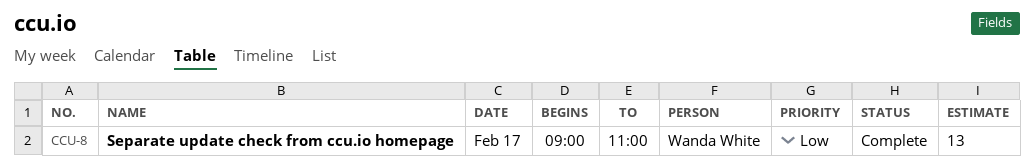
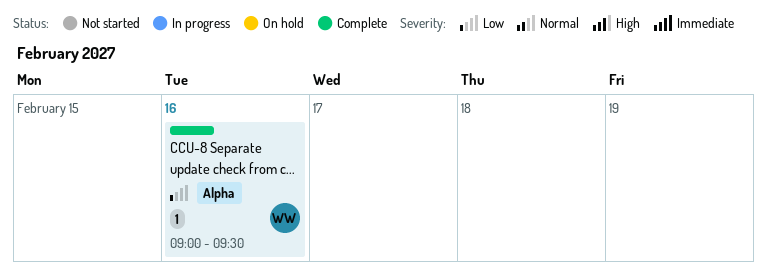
CCU-8, estimate: 13 -> 1
CCU-8, day: Feb 17 -> Feb 16
CCU-8, ends: 11:00 -> 09:30

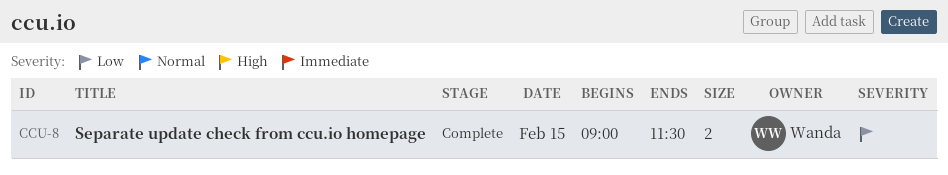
CCU-8, estimate: 1 -> 2
CCU-8, day: Feb 16 -> Feb 15
CCU-8, ends: 09:30 -> 11:30

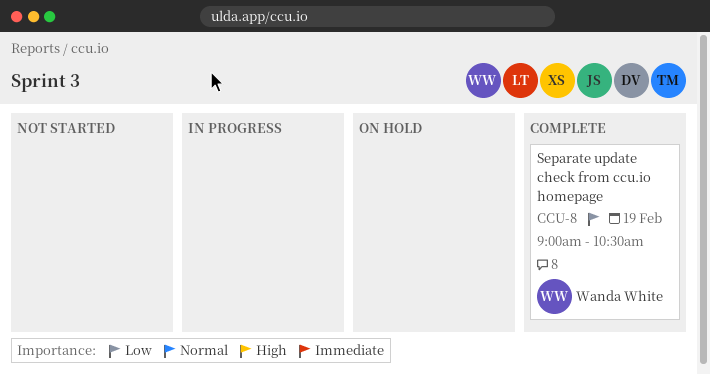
CCU-8, day: Feb 15 -> Feb 19
CCU-8, ends: 11:30 -> 10:30

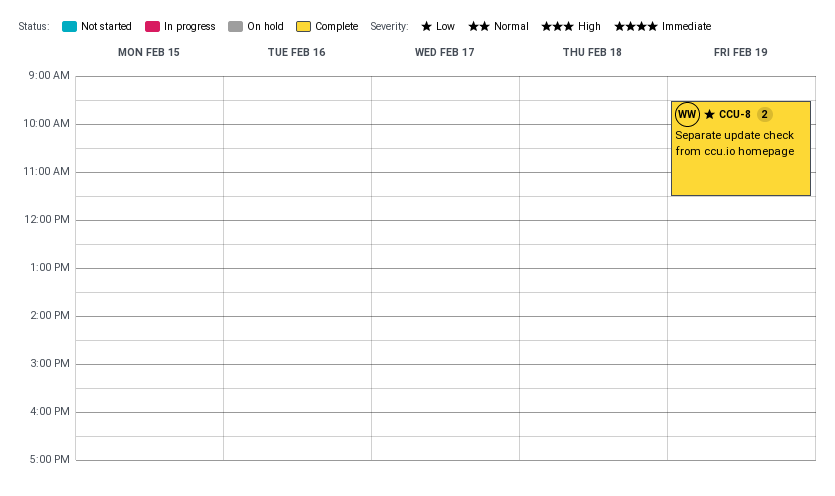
CCU-8, begins: 09:00 -> 09:30
CCU-8, ends: 10:30 -> 11:30

